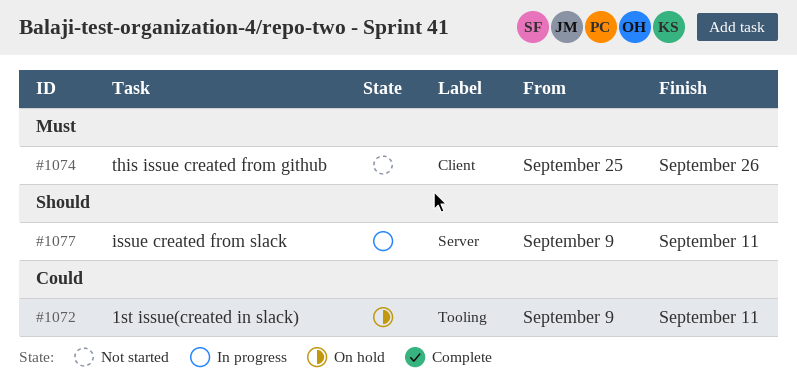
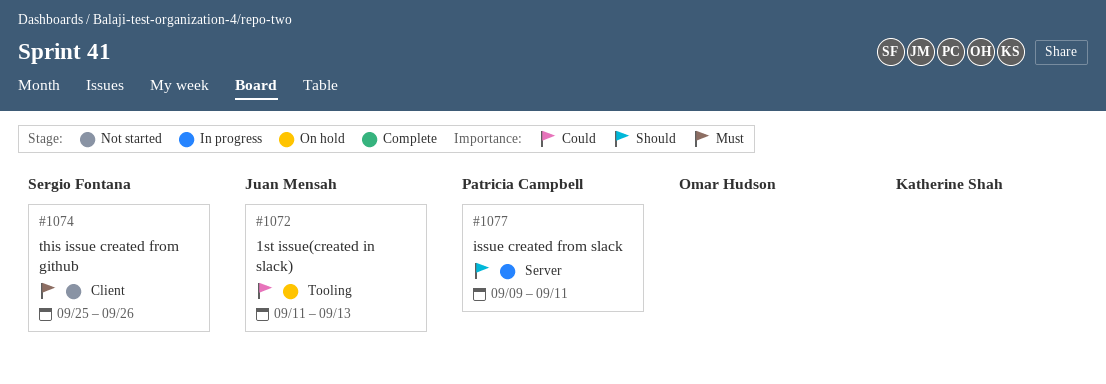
#1072, start: Sep 9 -> Sep 11
#1072, due: Sep 11 -> Sep 13

